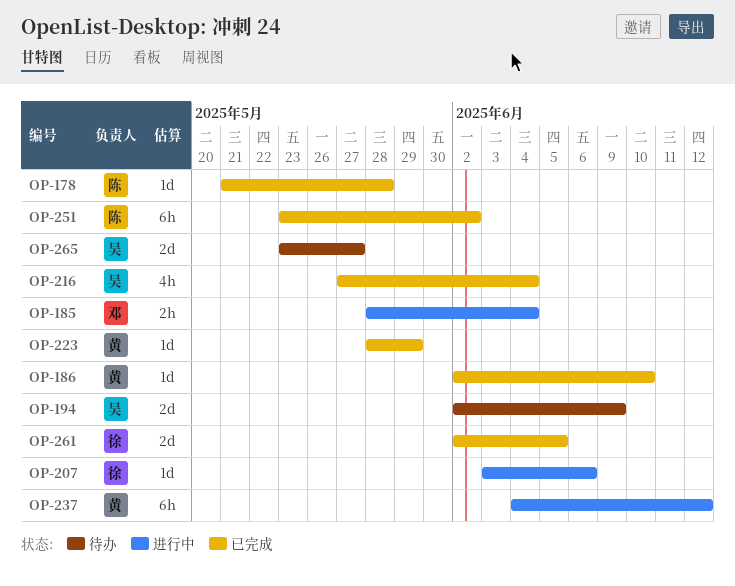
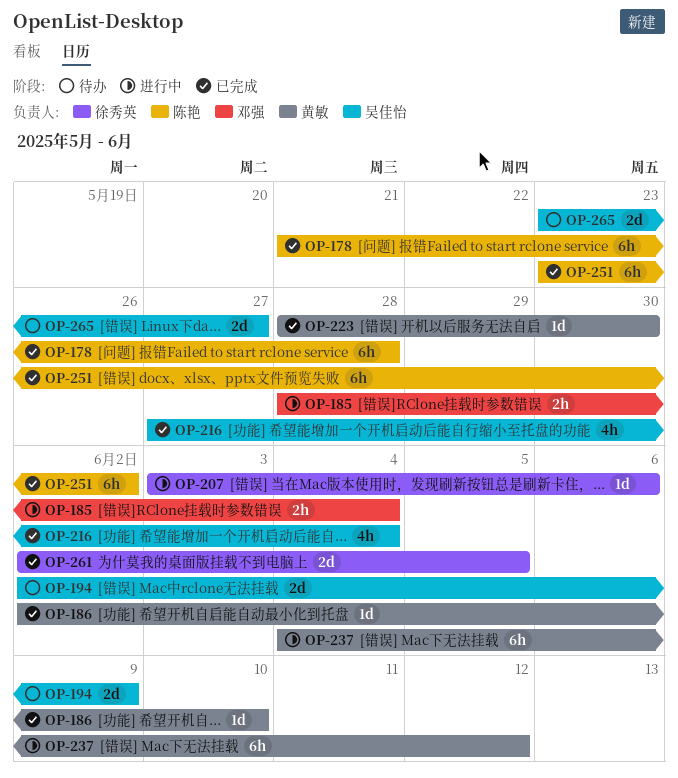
OP-178, estimate: 1d -> 6h
OP-223, due: May 29 -> May 30

